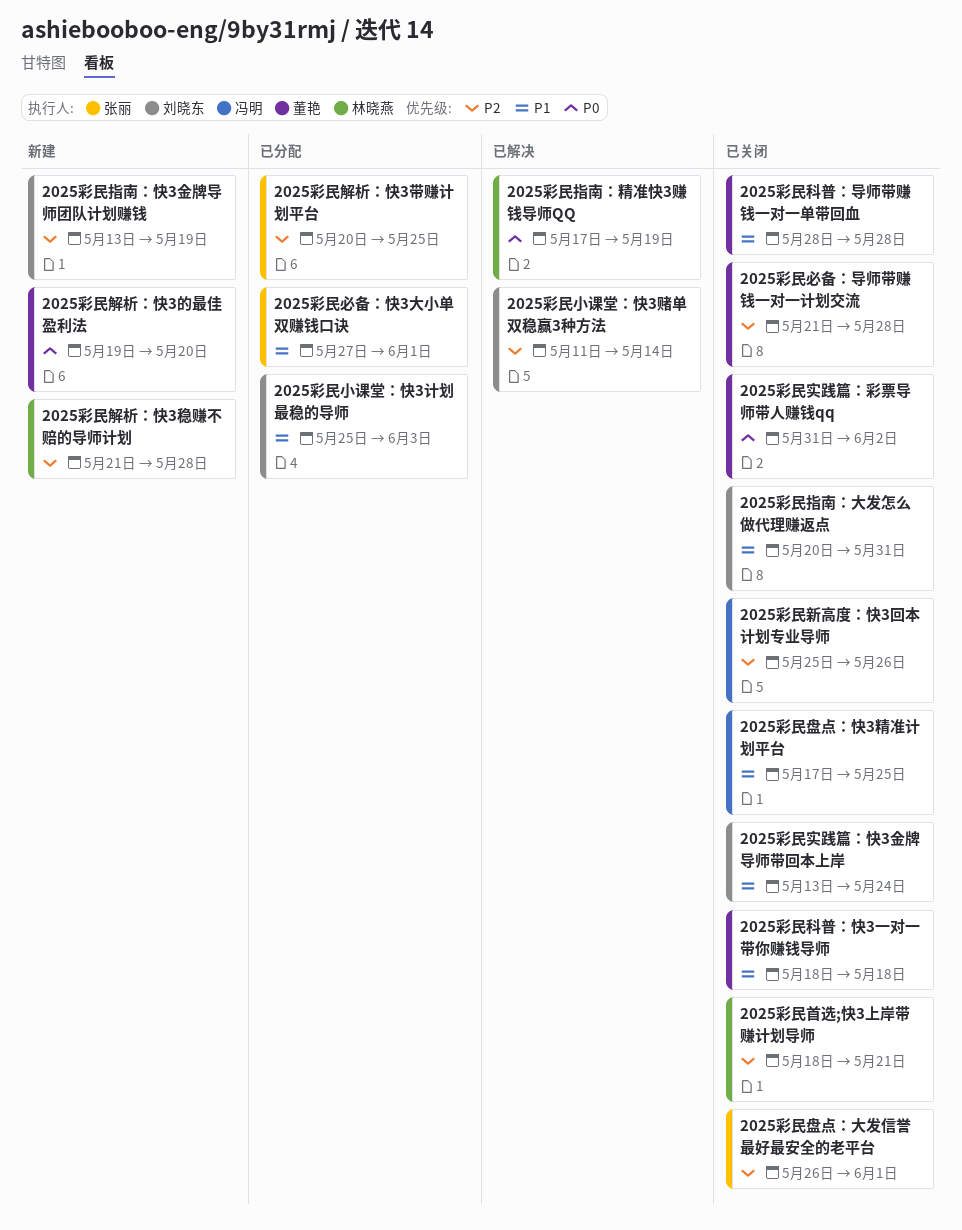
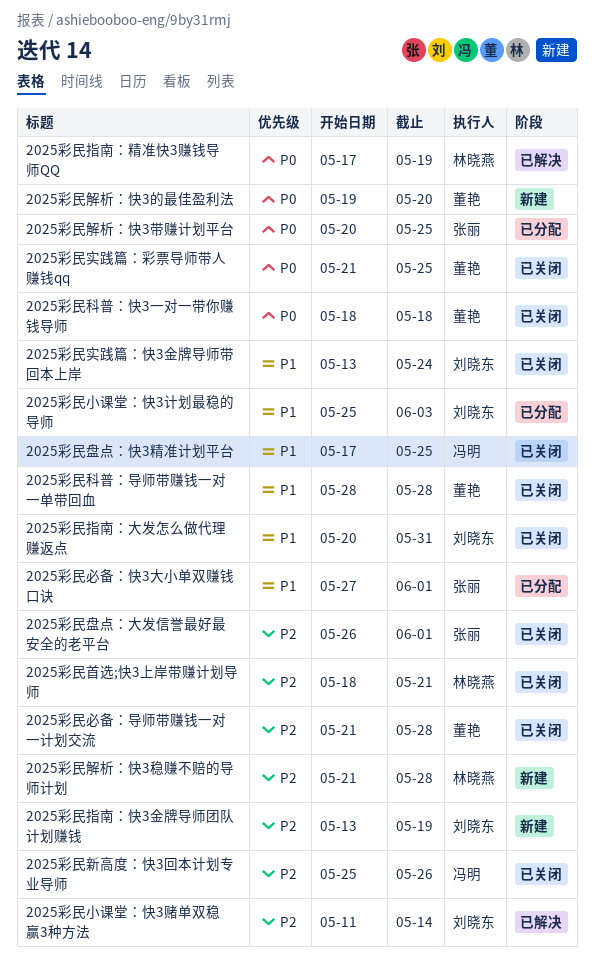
2025彩民实践篇：彩票导师带人赚钱qq, start: May 31 -> May 21
2025彩民实践篇：彩票导师带人赚钱qq, due: Jun 2 -> May 25
2025彩民科普：快3一对一带你赚钱导师, priority: P1 -> P0
2025彩民解析：快3带赚计划平台, priority: P2 -> P0

